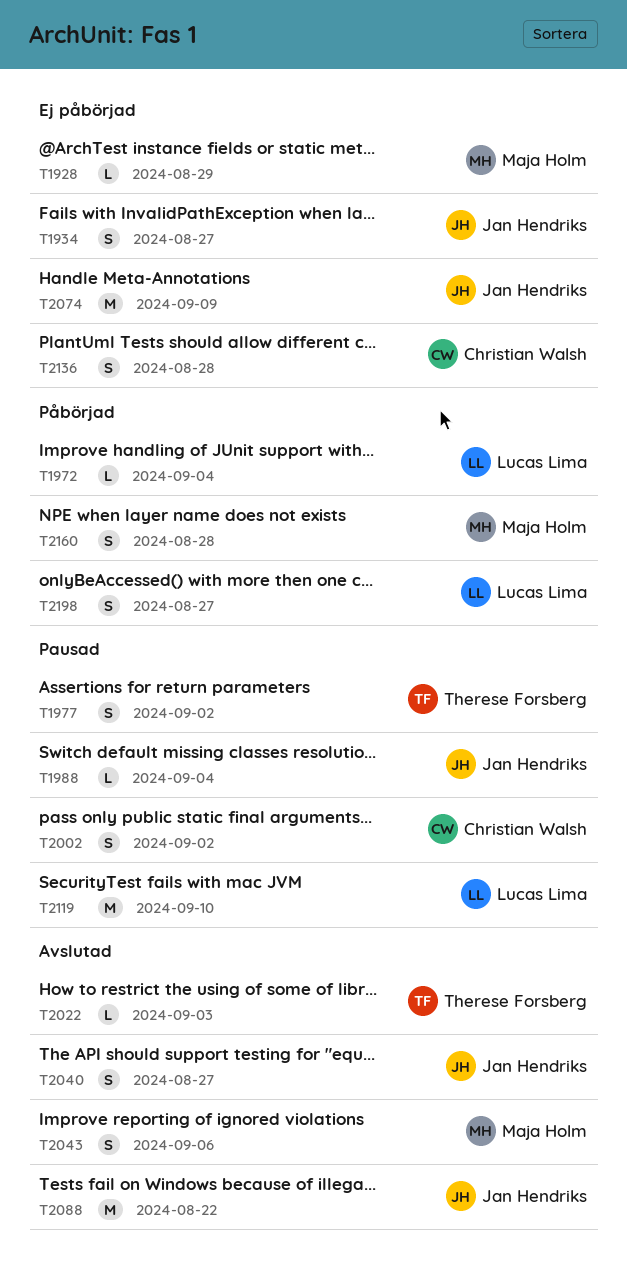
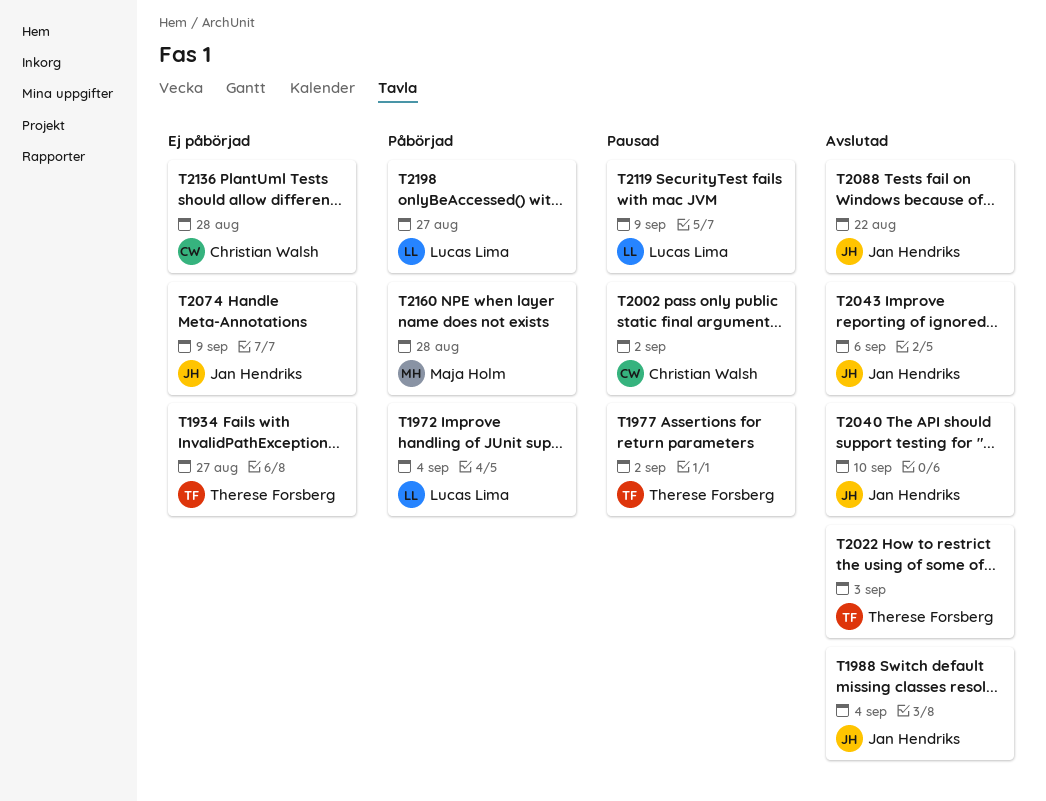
T1928: present -> none
T1934, owner: Jan Hendriks -> Therese Forsberg
T1988, status: Pausad -> Avslutad
T2040, due: Aug 27 -> Sep 10
T2043, owner: Maja Holm -> Jan Hendriks
T2119, due: Sep 10 -> Sep 9

